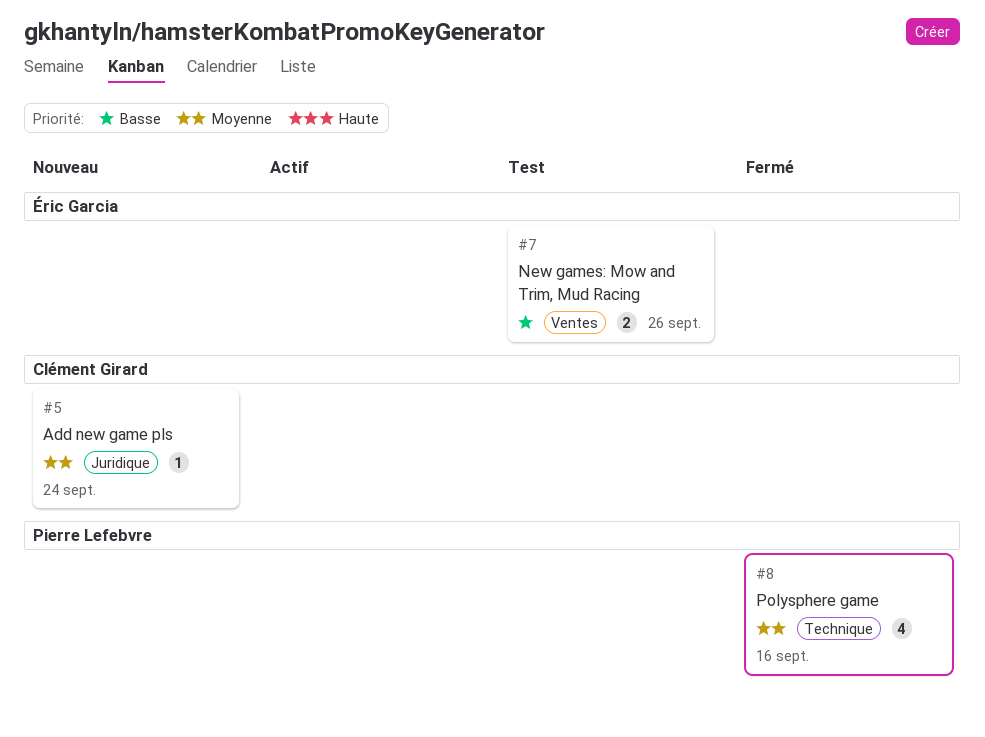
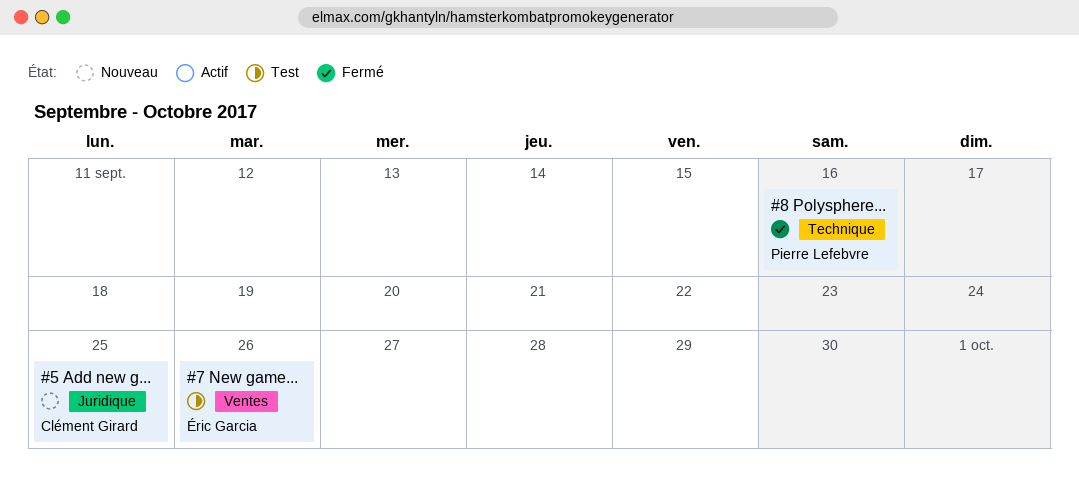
#5, due: Sep 24 -> Sep 25

